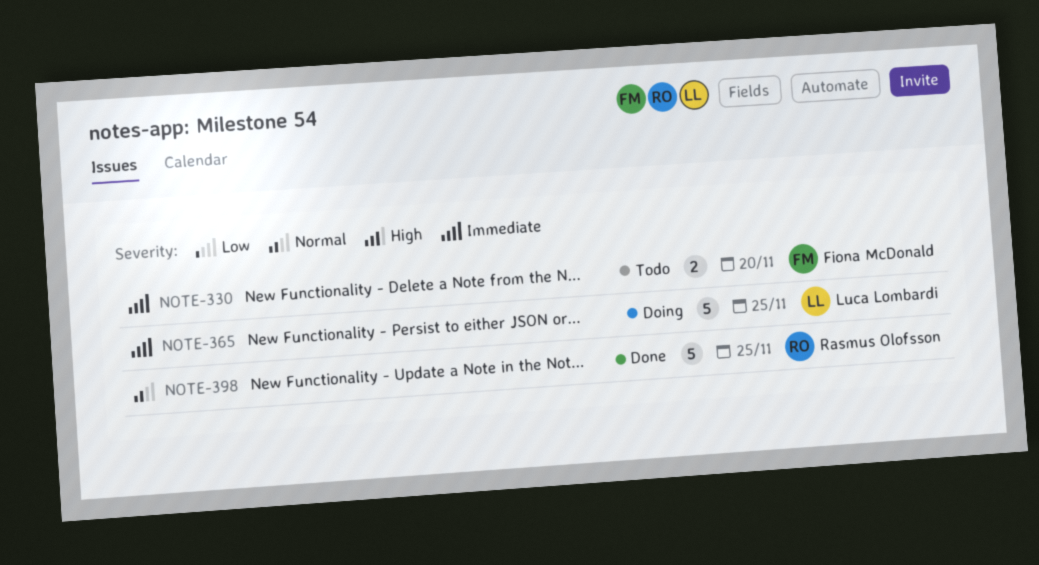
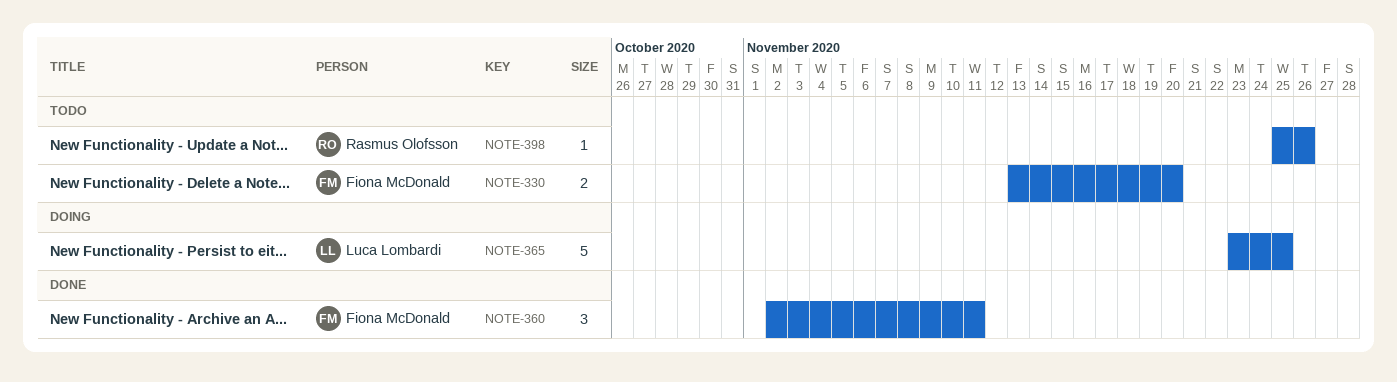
NOTE-360: none -> present
NOTE-398, status: Done -> Todo
NOTE-398, estimate: 5 -> 1
NOTE-398, due: Nov 25 -> Nov 26

